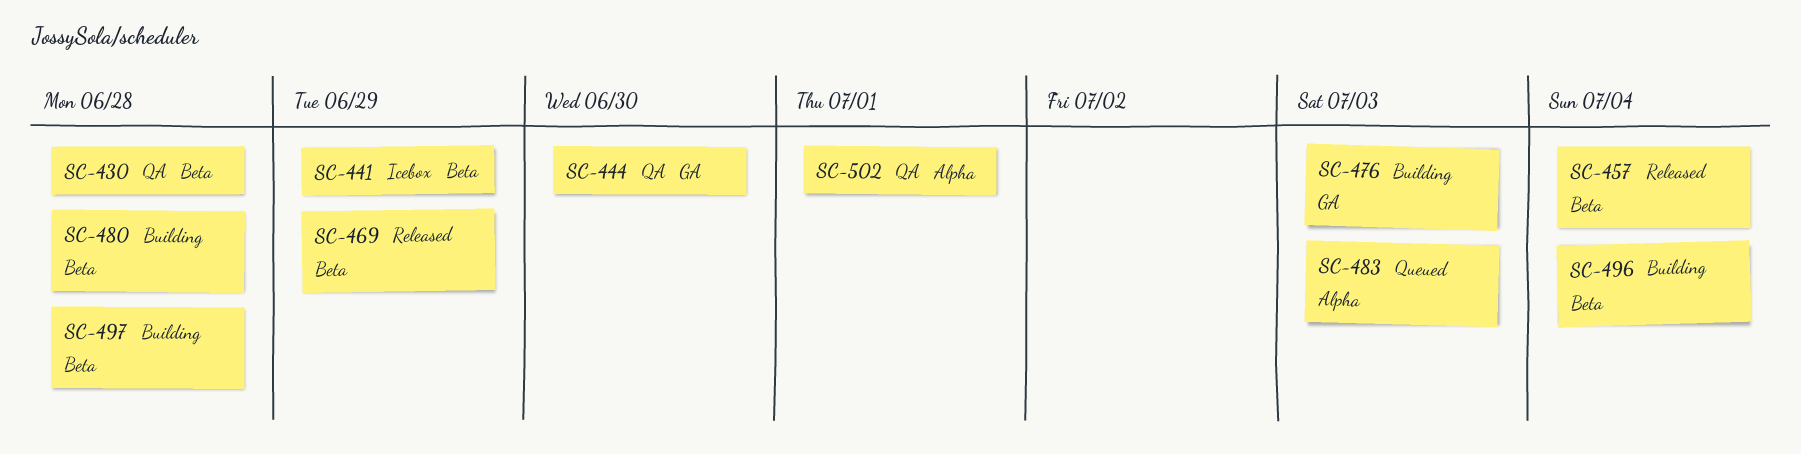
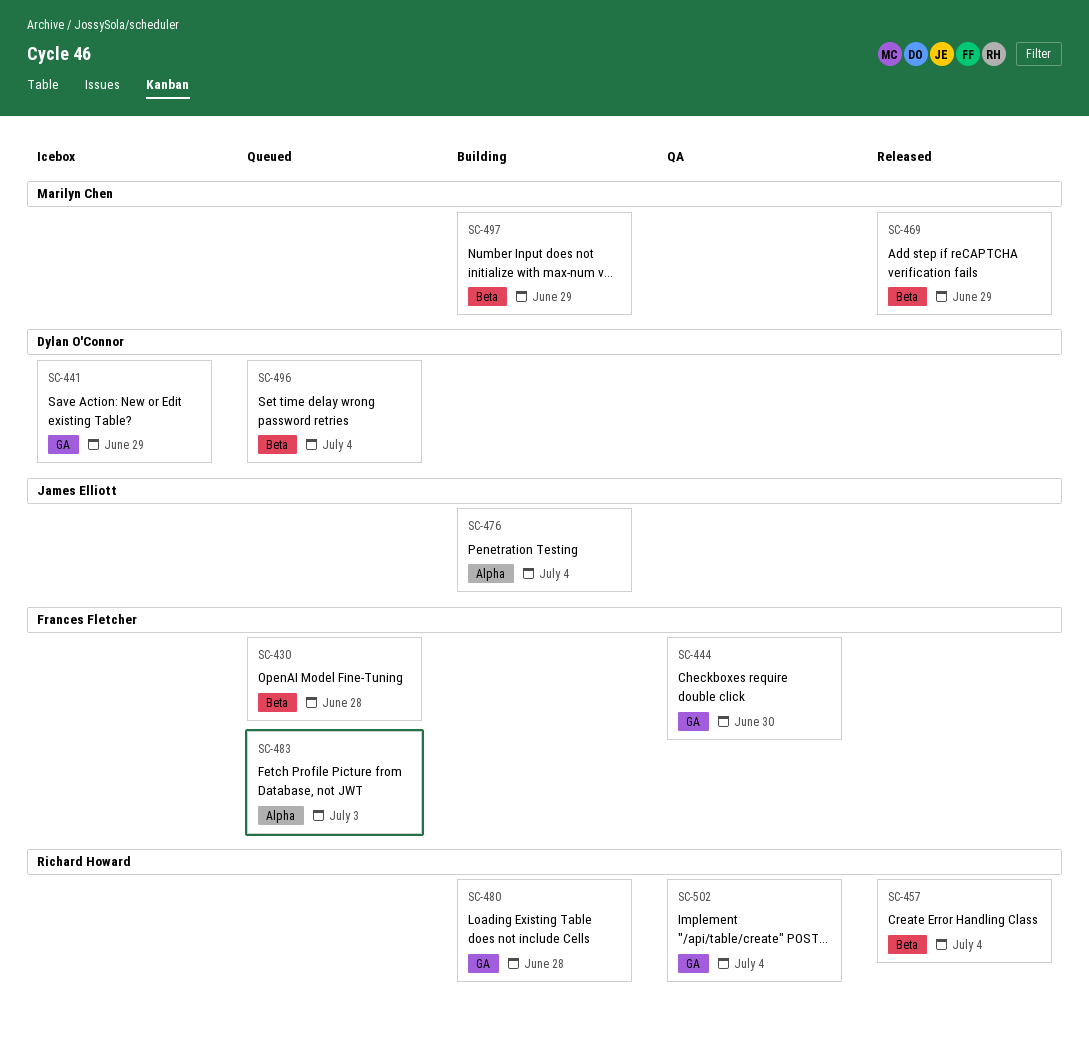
SC-430, status: QA -> Queued
SC-441, label: Beta -> GA
SC-476, label: GA -> Alpha
SC-476, due: Jul 3 -> Jul 4
SC-480, label: Beta -> GA
SC-496, status: Building -> Queued
SC-497, due: Jun 28 -> Jun 29
SC-502, label: Alpha -> GA
SC-502, due: Jul 1 -> Jul 4

